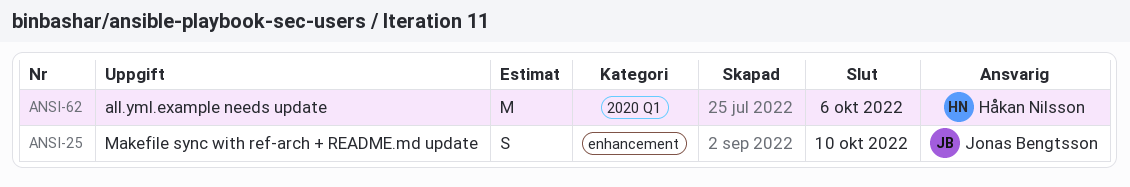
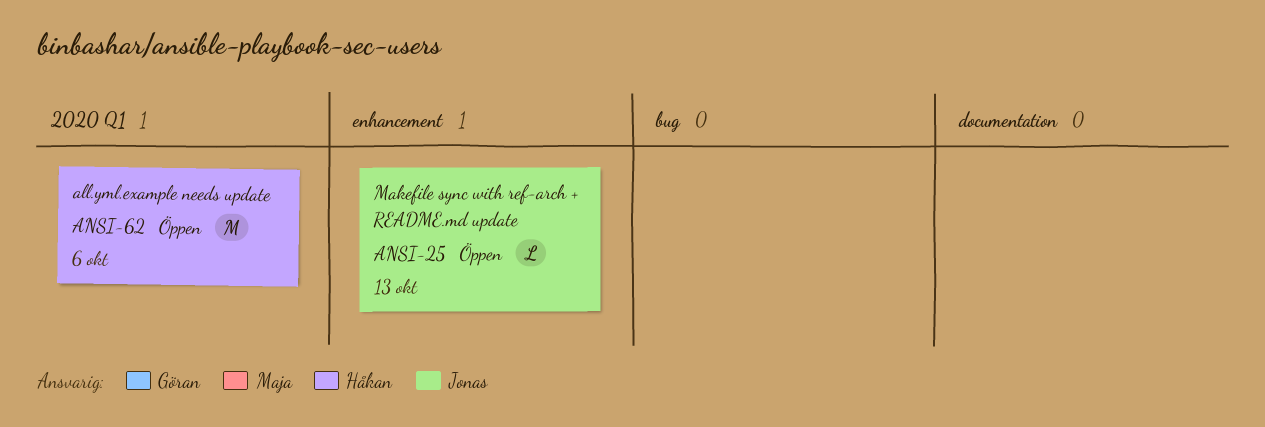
ANSI-25, estimate: S -> L
ANSI-25, due: Oct 10 -> Oct 13

